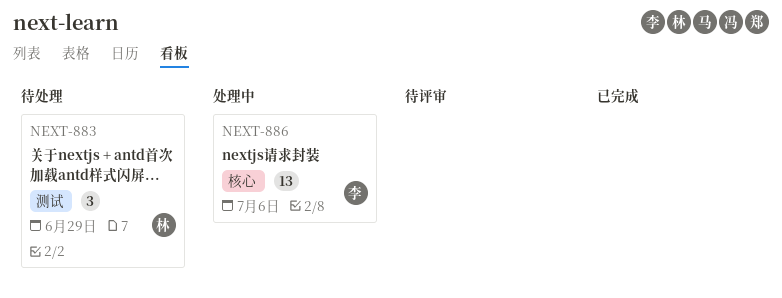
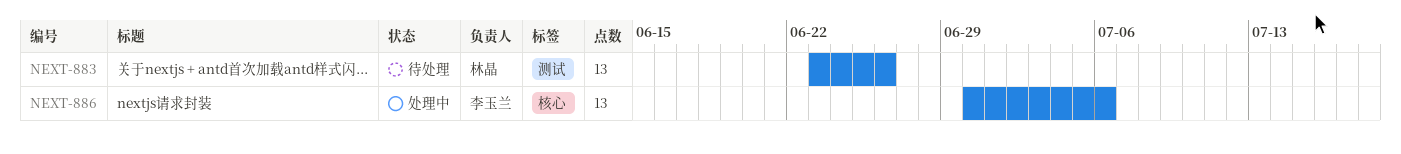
NEXT-883, estimate: 3 -> 13
NEXT-883, due: Jun 29 -> Jun 26

